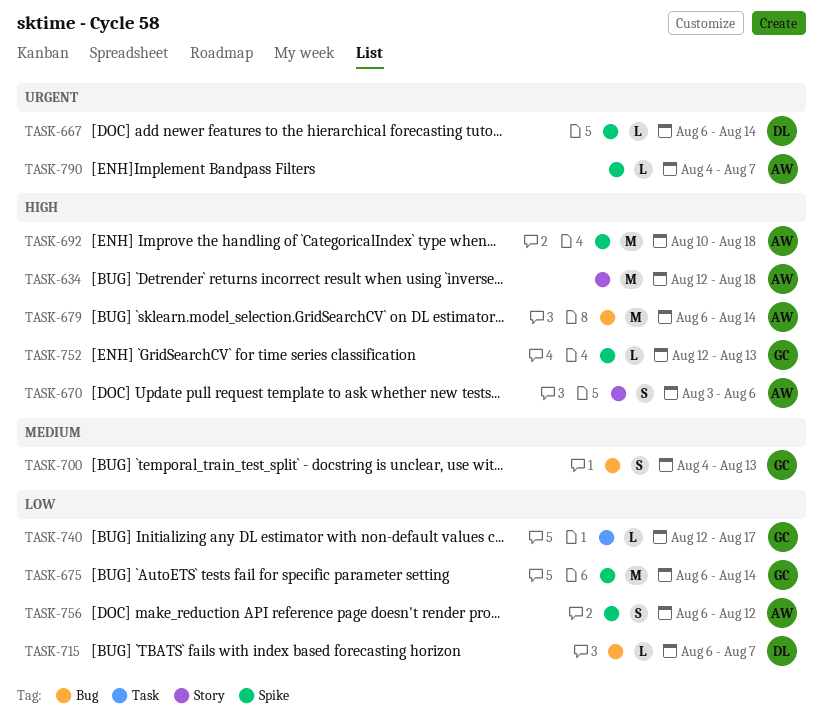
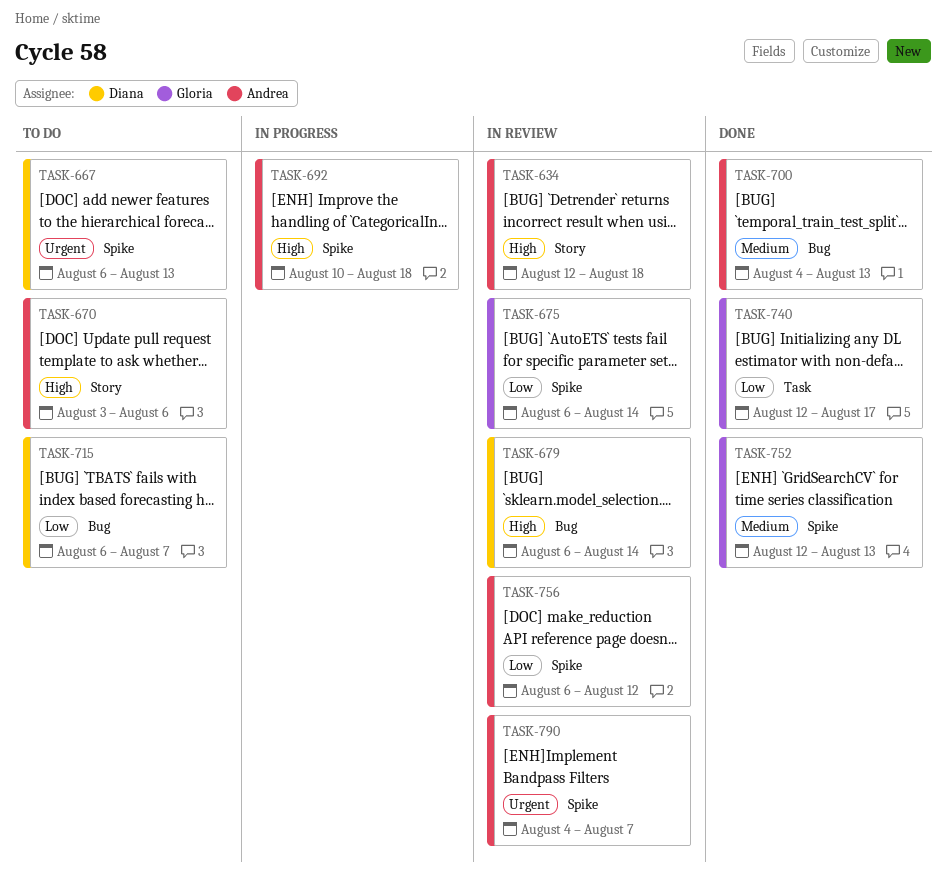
TASK-667, due: Aug 14 -> Aug 13
TASK-679, owner: Andrea -> Diana
TASK-700, owner: Gloria -> Andrea
TASK-752, priority: High -> Medium

